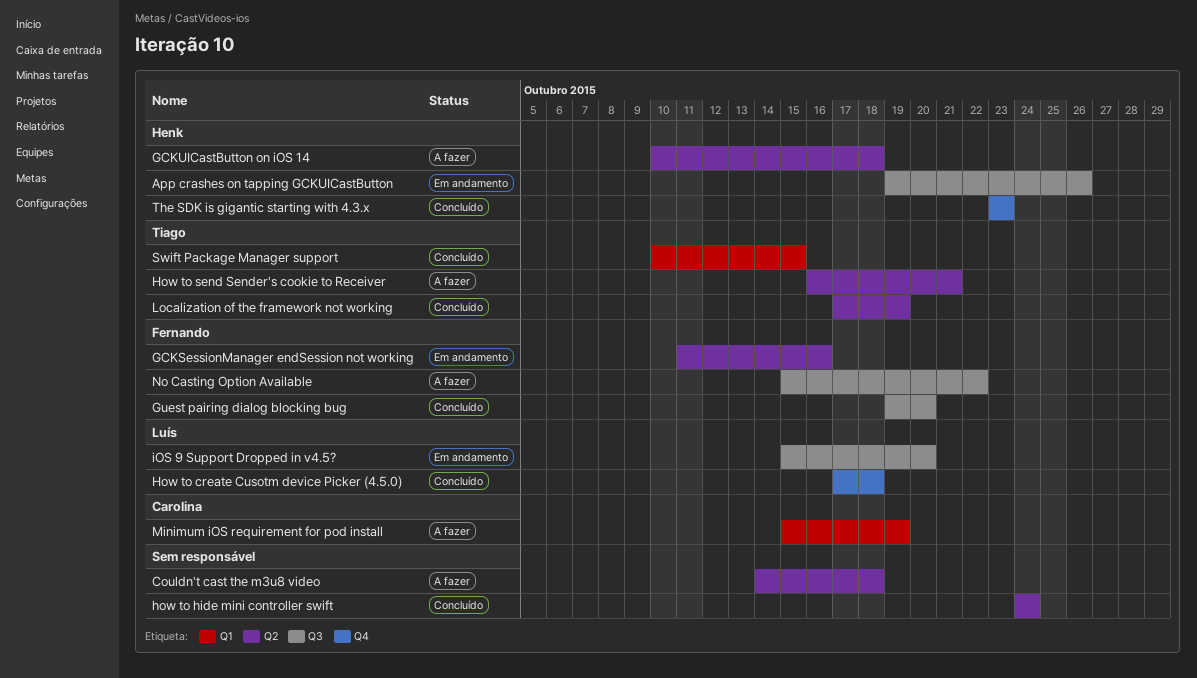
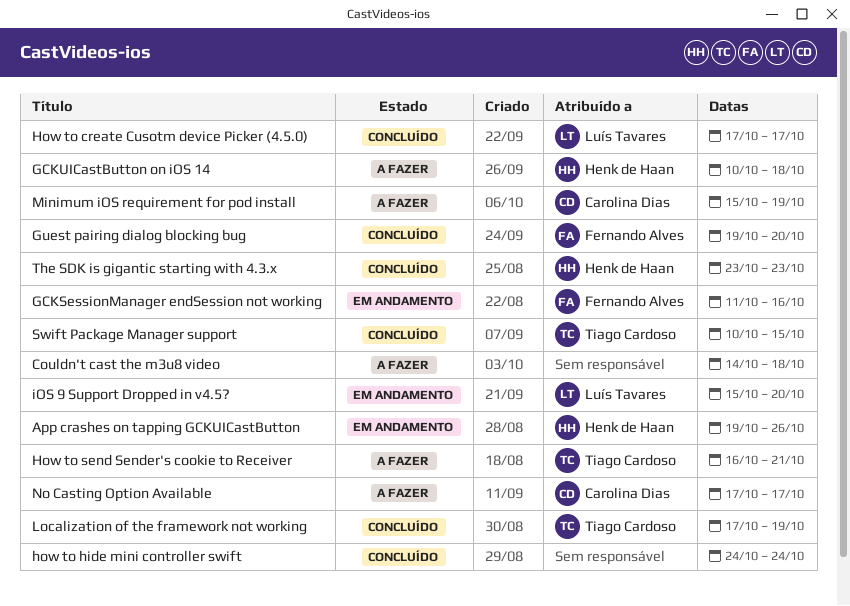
How to create Cusotm device Picker (4.5.0), due: Oct 18 -> Oct 17
No Casting Option Available, owner: Fernando Alves -> Carolina Dias
No Casting Option Available, start: Oct 15 -> Oct 17
No Casting Option Available, due: Oct 22 -> Oct 17

